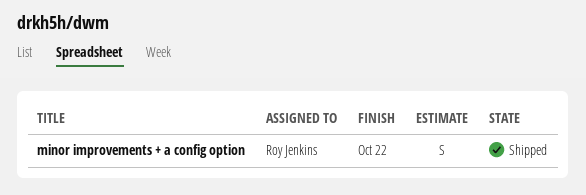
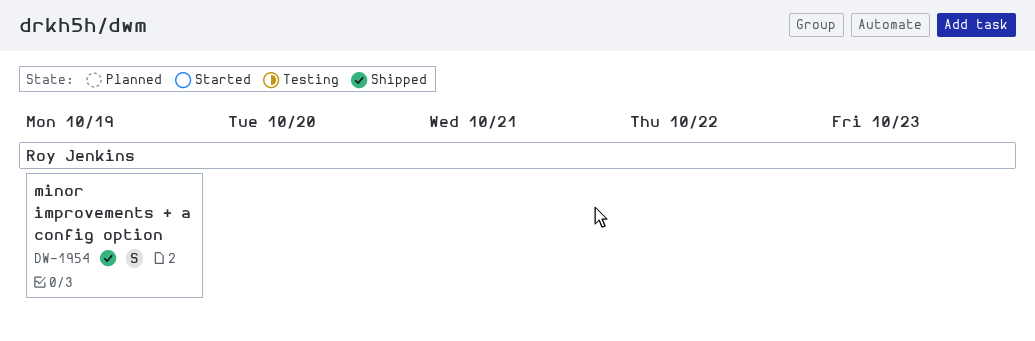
minor improvements + a config option, due: Oct 22 -> Oct 19

